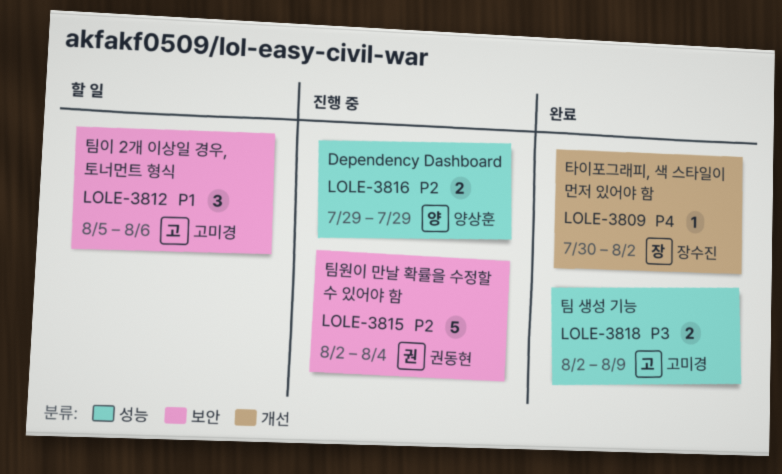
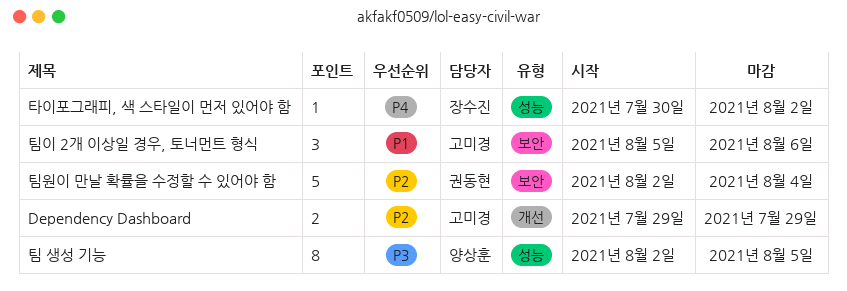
Dependency Dashboard, owner: 양상훈 -> 고미경
Dependency Dashboard, label: 성능 -> 개선
타이포그래피, 색 스타일이 먼저 있어야 함, label: 개선 -> 성능
팀 생성 기능, owner: 고미경 -> 양상훈
팀 생성 기능, estimate: 2 -> 8
팀 생성 기능, due: Aug 9 -> Aug 5

